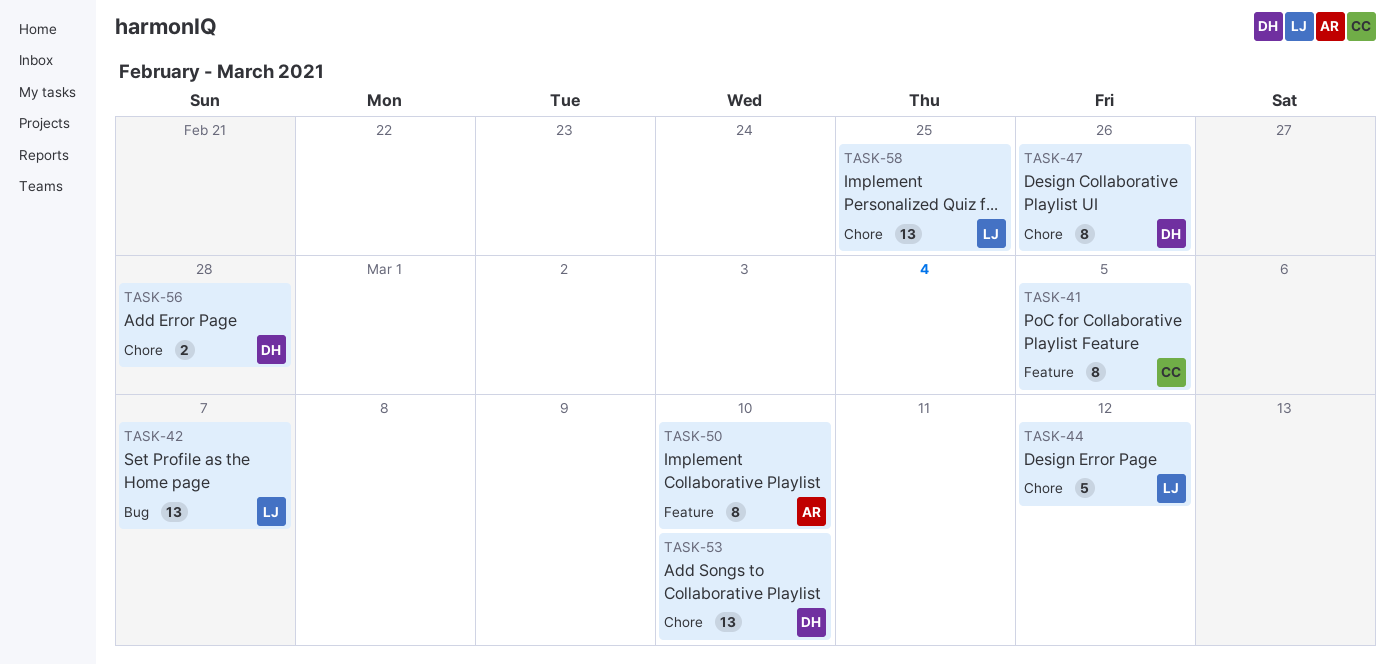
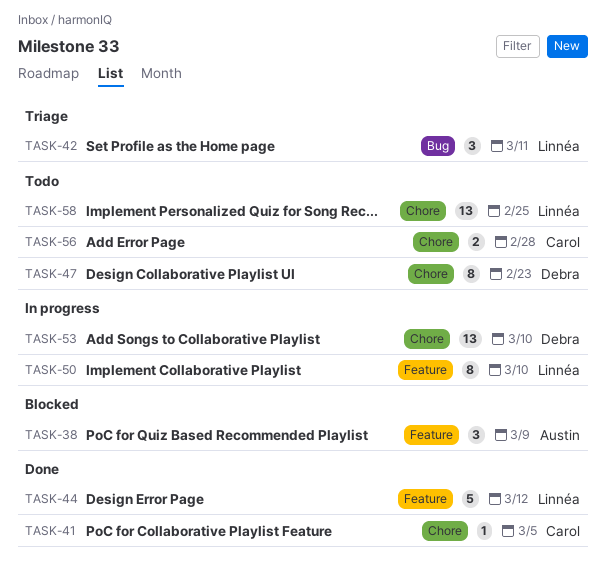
TASK-38: none -> present
TASK-41, label: Feature -> Chore
TASK-41, estimate: 8 -> 1
TASK-42, estimate: 13 -> 3
TASK-42, due: Mar 7 -> Mar 11
TASK-44, label: Chore -> Feature
TASK-47, due: Feb 26 -> Feb 23
TASK-50, owner: Austin -> Linnéa
TASK-56, owner: Debra -> Carol

